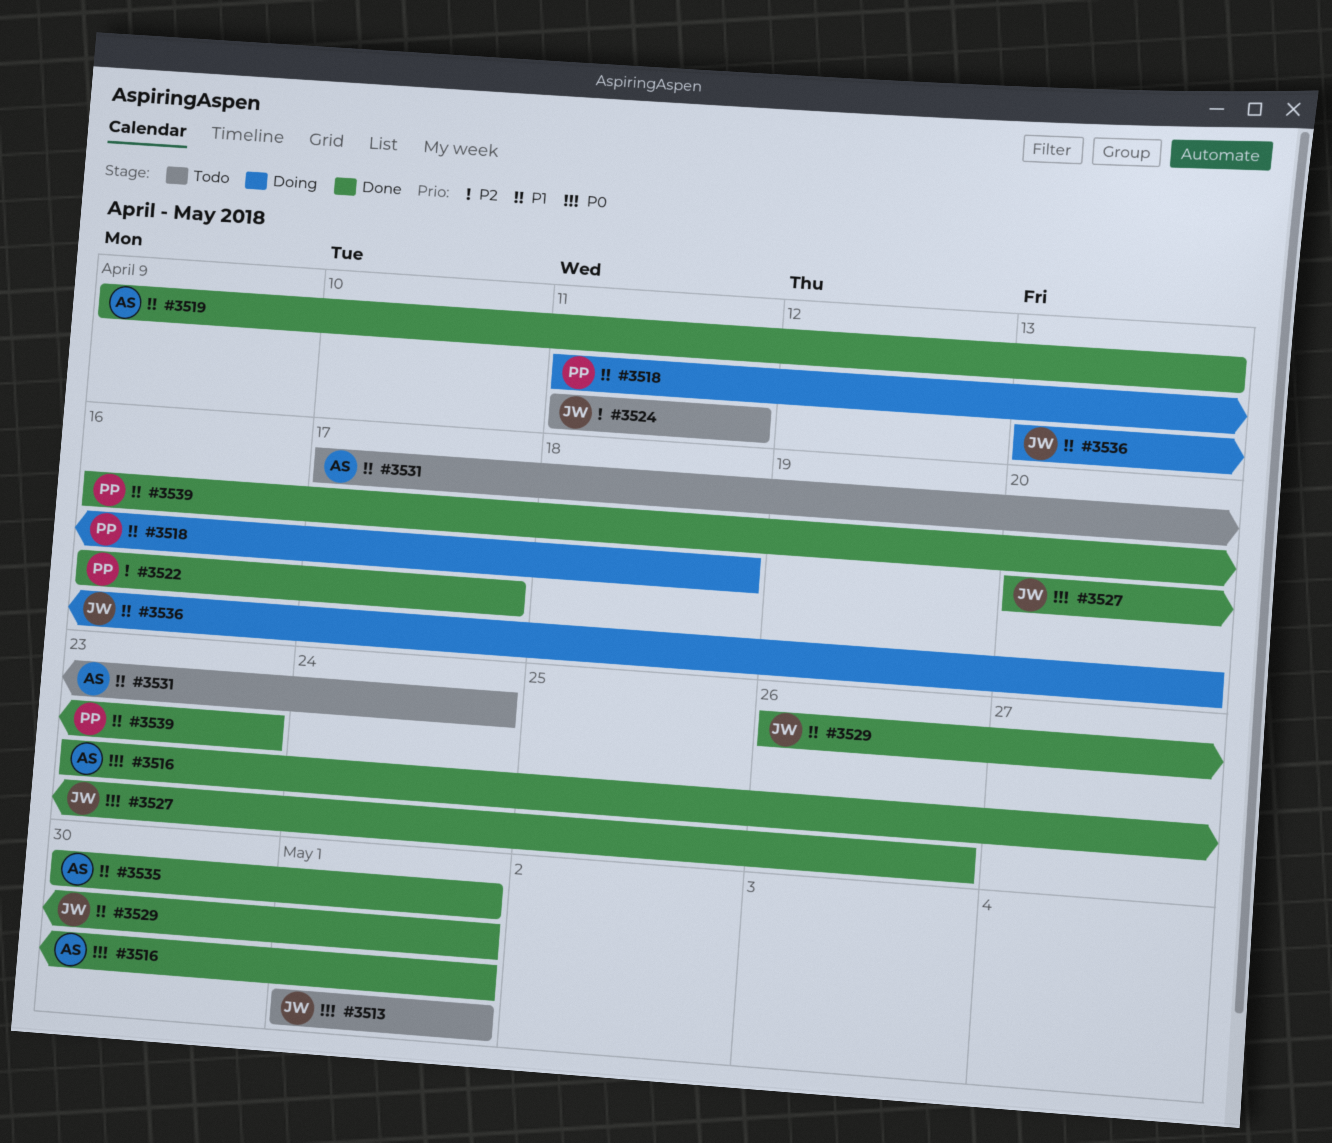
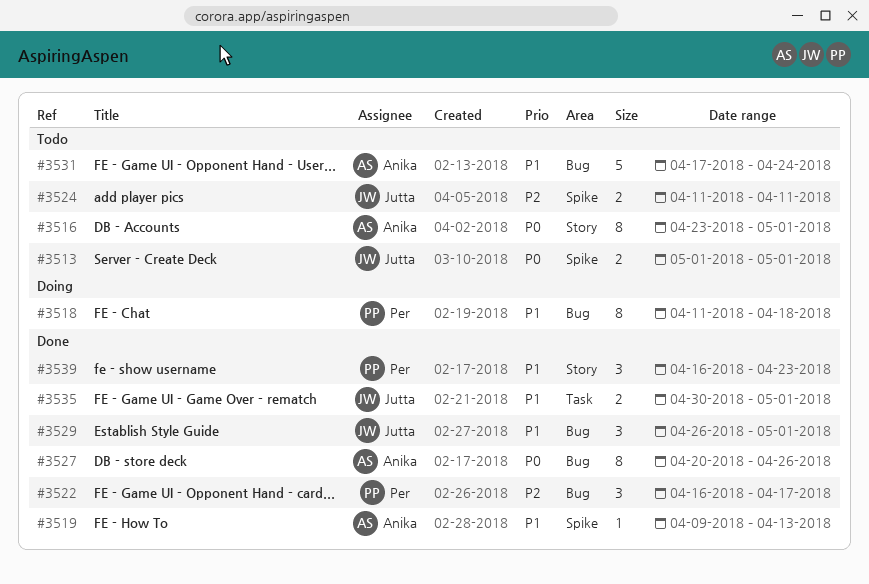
#3516, status: Done -> Todo
#3527, owner: Jutta -> Anika
#3535, owner: Anika -> Jutta
#3536: present -> none

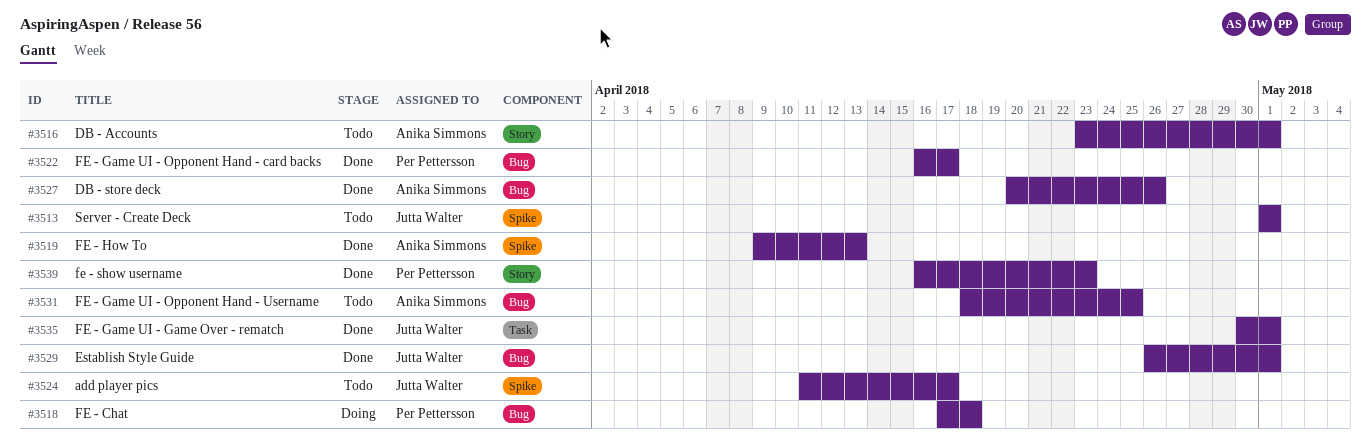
#3518, start: Apr 11 -> Apr 17
#3524, due: Apr 11 -> Apr 17
#3531, start: Apr 17 -> Apr 18
#3531, due: Apr 24 -> Apr 25

